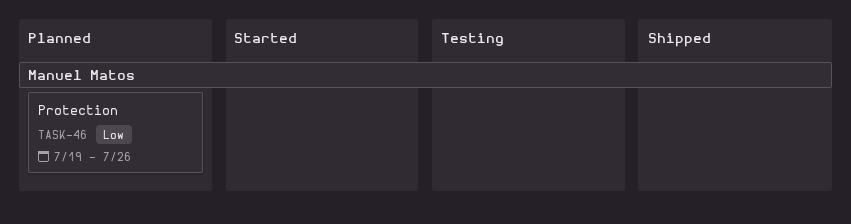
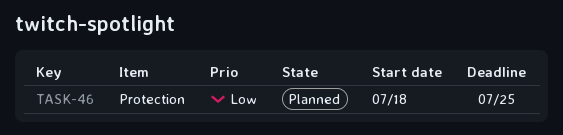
TASK-46, start: Jul 19 -> Jul 18
TASK-46, due: Jul 26 -> Jul 25

